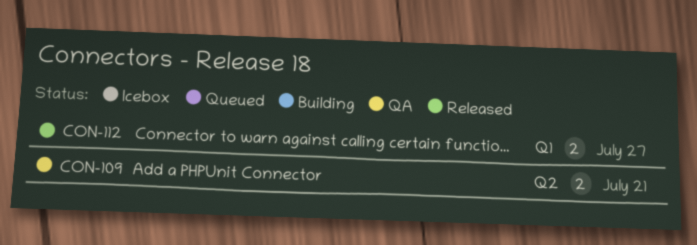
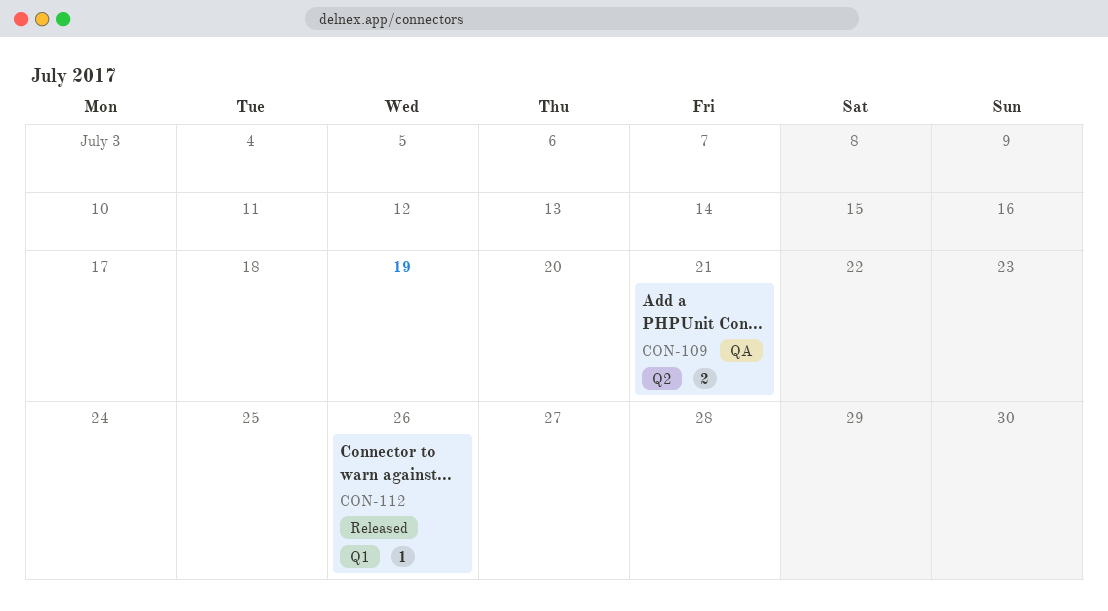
CON-112, estimate: 2 -> 1
CON-112, due: Jul 27 -> Jul 26

